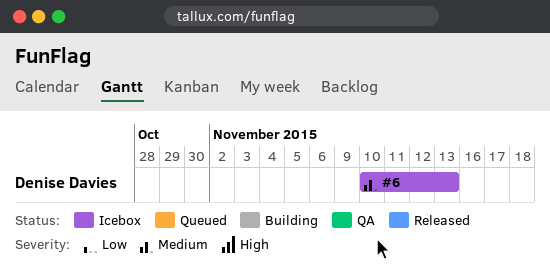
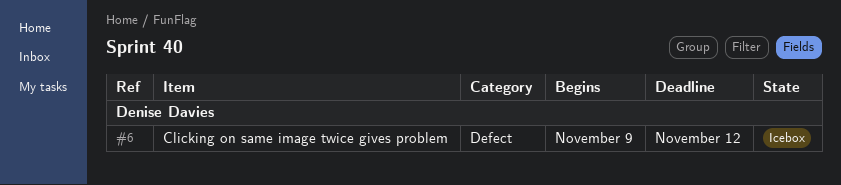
#6, start: Nov 10 -> Nov 9
#6, due: Nov 13 -> Nov 12

